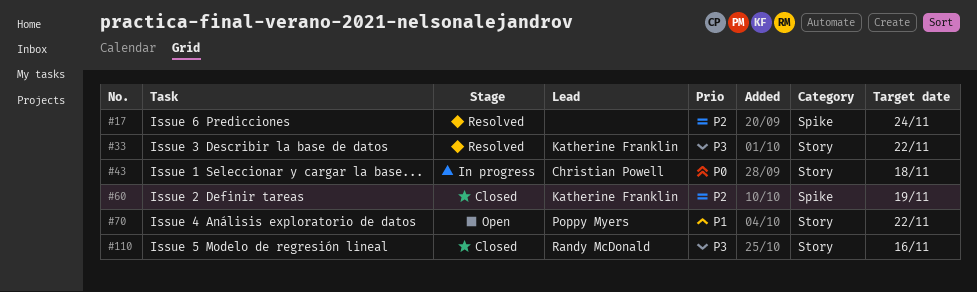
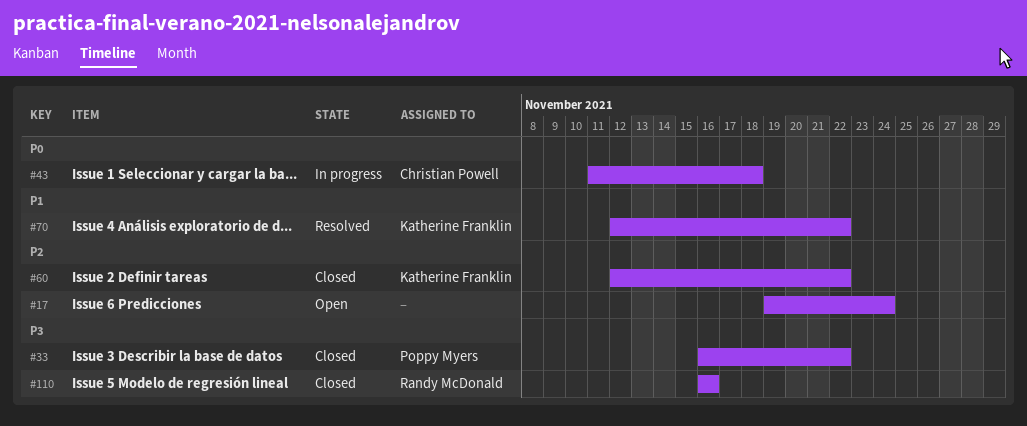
#17, status: Resolved -> Open
#33, status: Resolved -> Closed
#33, owner: Katherine Franklin -> Poppy Myers
#60, due: Nov 19 -> Nov 22
#70, status: Open -> Resolved
#70, owner: Poppy Myers -> Katherine Franklin

